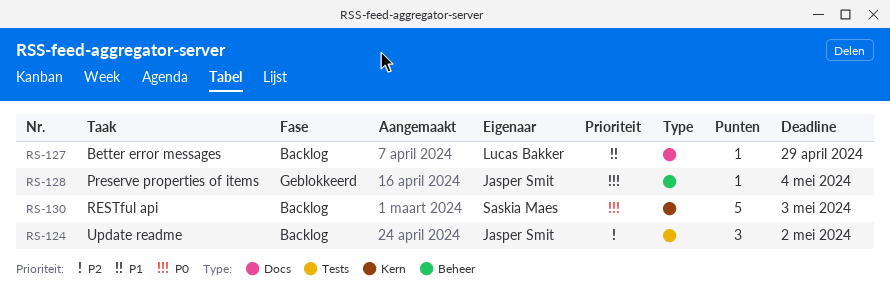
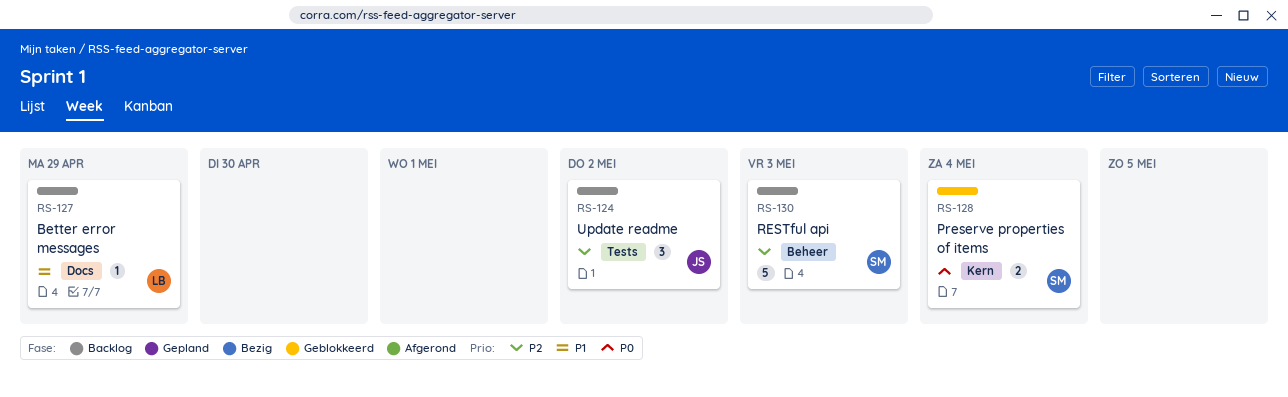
RS-128, owner: Jasper Smit -> Saskia Maes
RS-128, label: Beheer -> Kern
RS-128, estimate: 1 -> 2
RS-130, priority: P0 -> P2
RS-130, label: Kern -> Beheer

